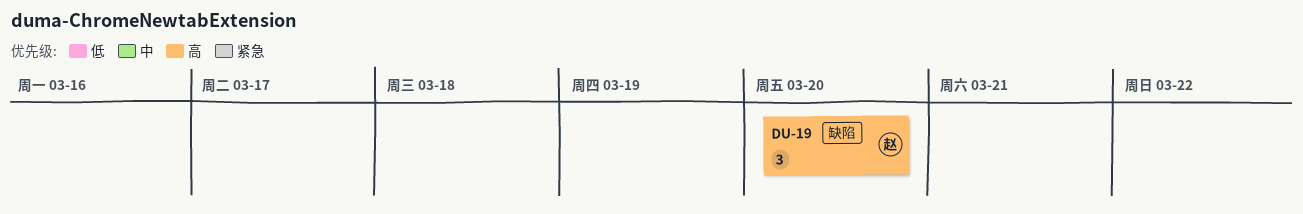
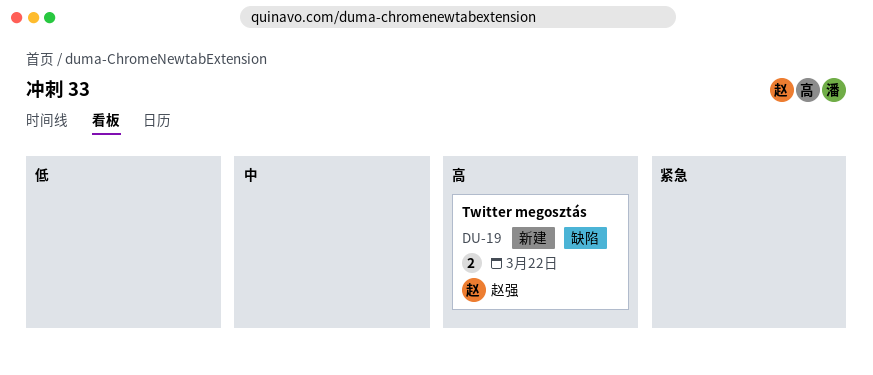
DU-19, estimate: 3 -> 2
DU-19, due: Mar 20 -> Mar 22

